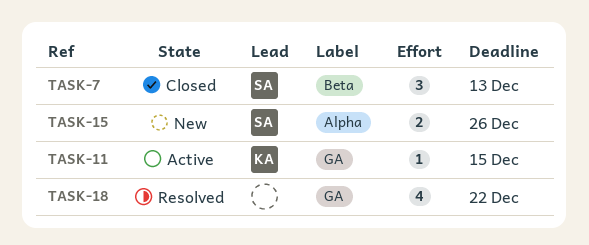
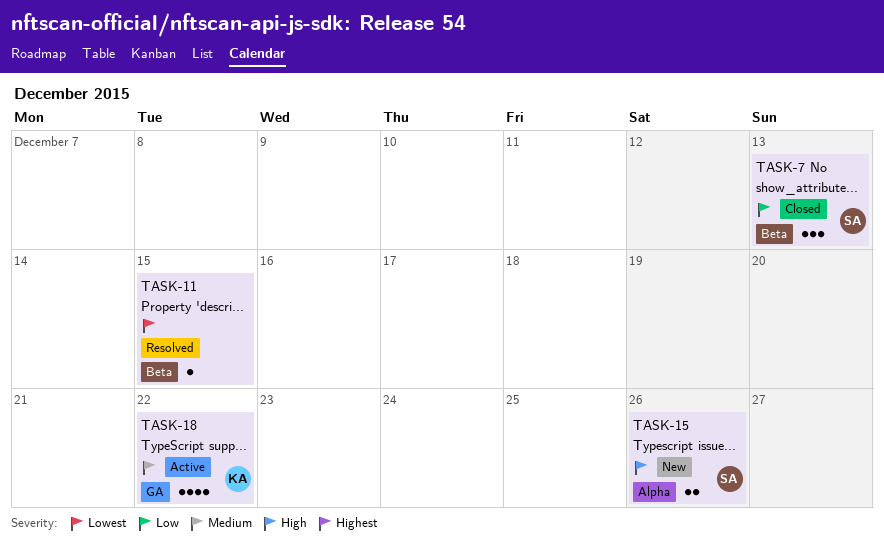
TASK-11, status: Active -> Resolved
TASK-11, owner: KA -> none
TASK-11, label: GA -> Beta
TASK-18, status: Resolved -> Active
TASK-18, owner: none -> KA

